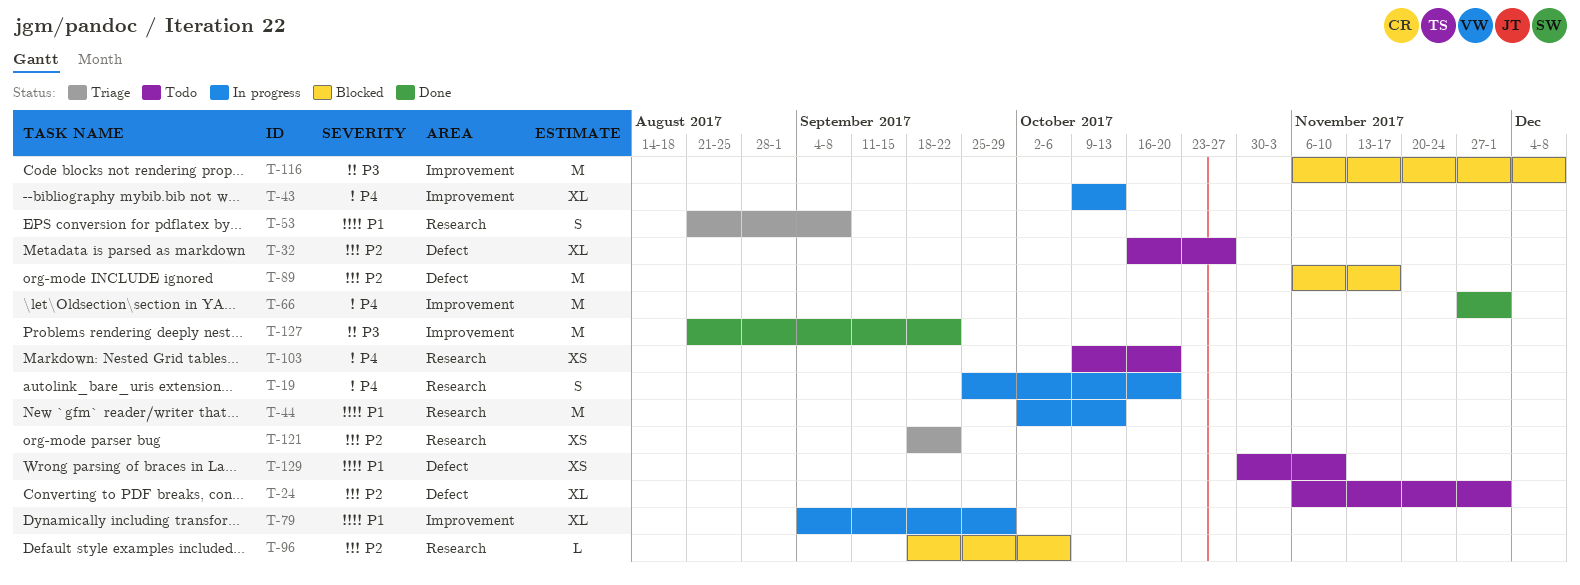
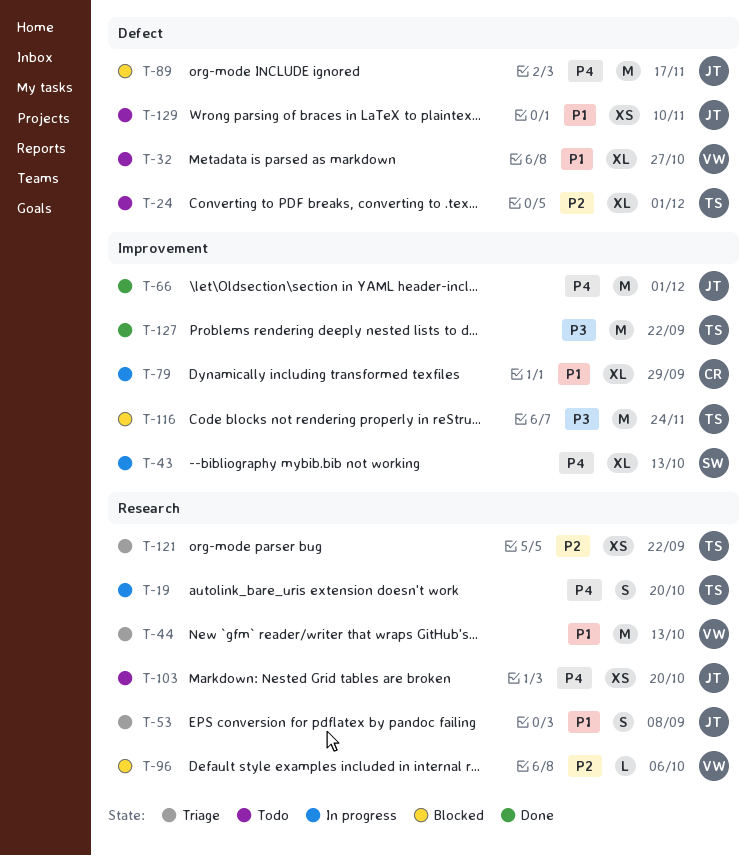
T-32, priority: P2 -> P1
T-44, status: In progress -> Triage
T-89, priority: P2 -> P4
T-116, due: Dec 8 -> Nov 24

